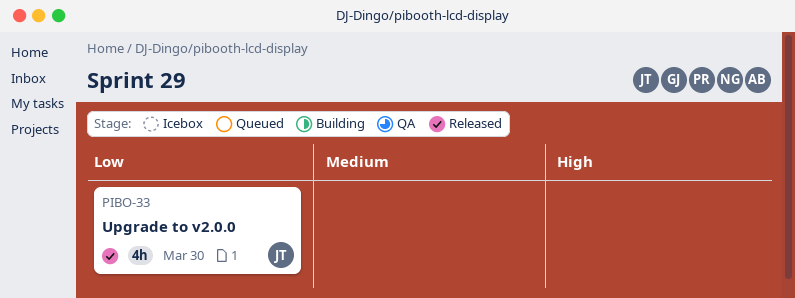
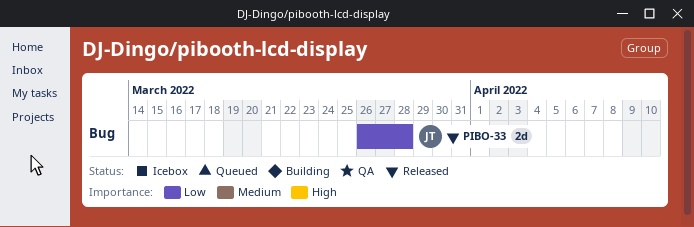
PIBO-33, estimate: 4h -> 2d
PIBO-33, due: Mar 30 -> Mar 28

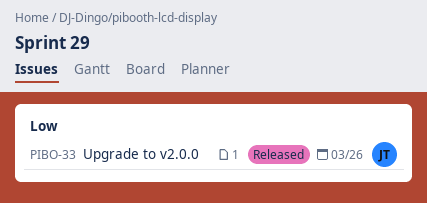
PIBO-33, due: Mar 28 -> Mar 26

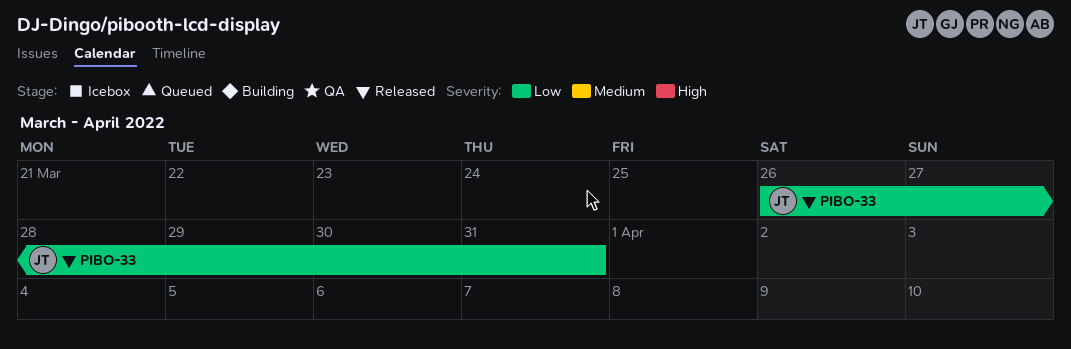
PIBO-33, due: Mar 26 -> Mar 31

